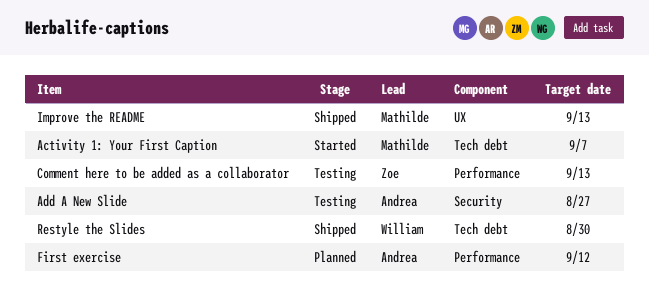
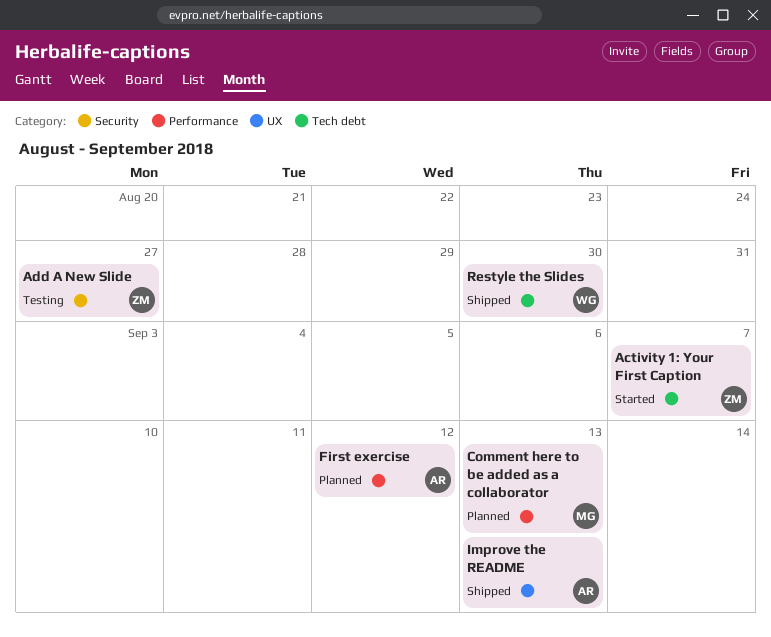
Activity 1: Your First Caption, owner: Mathilde -> Zoe
Add A New Slide, owner: Andrea -> Zoe
Comment here to be added as a collaborator, status: Testing -> Planned
Comment here to be added as a collaborator, owner: Zoe -> Mathilde
Improve the README, owner: Mathilde -> Andrea

